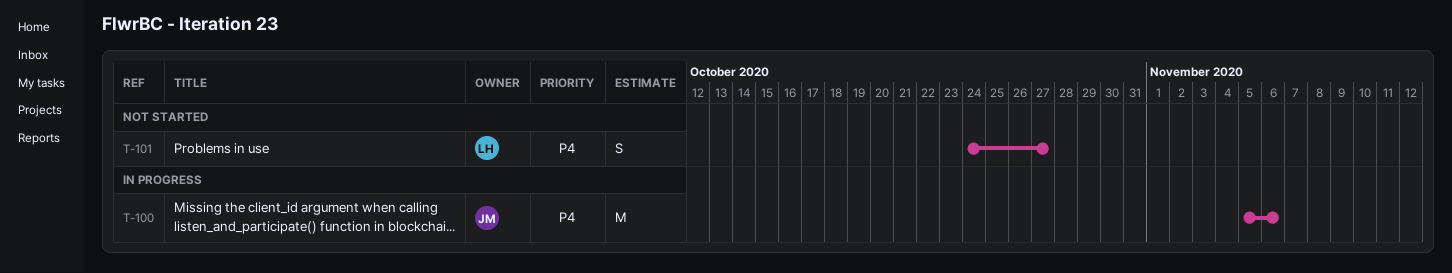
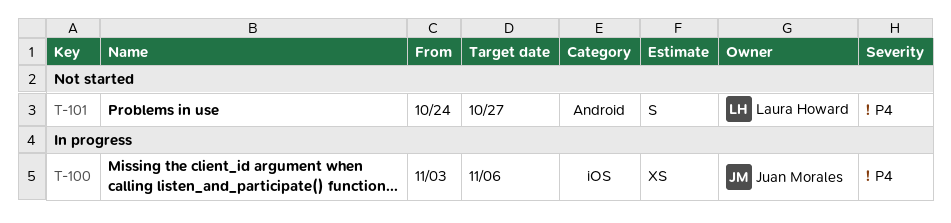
T-100, estimate: M -> XS
T-100, start: Nov 5 -> Nov 3

